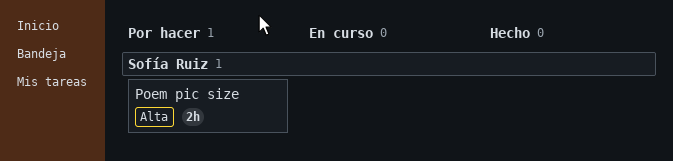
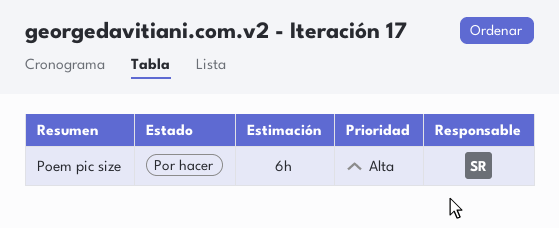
Poem pic size, estimate: 2h -> 6h

